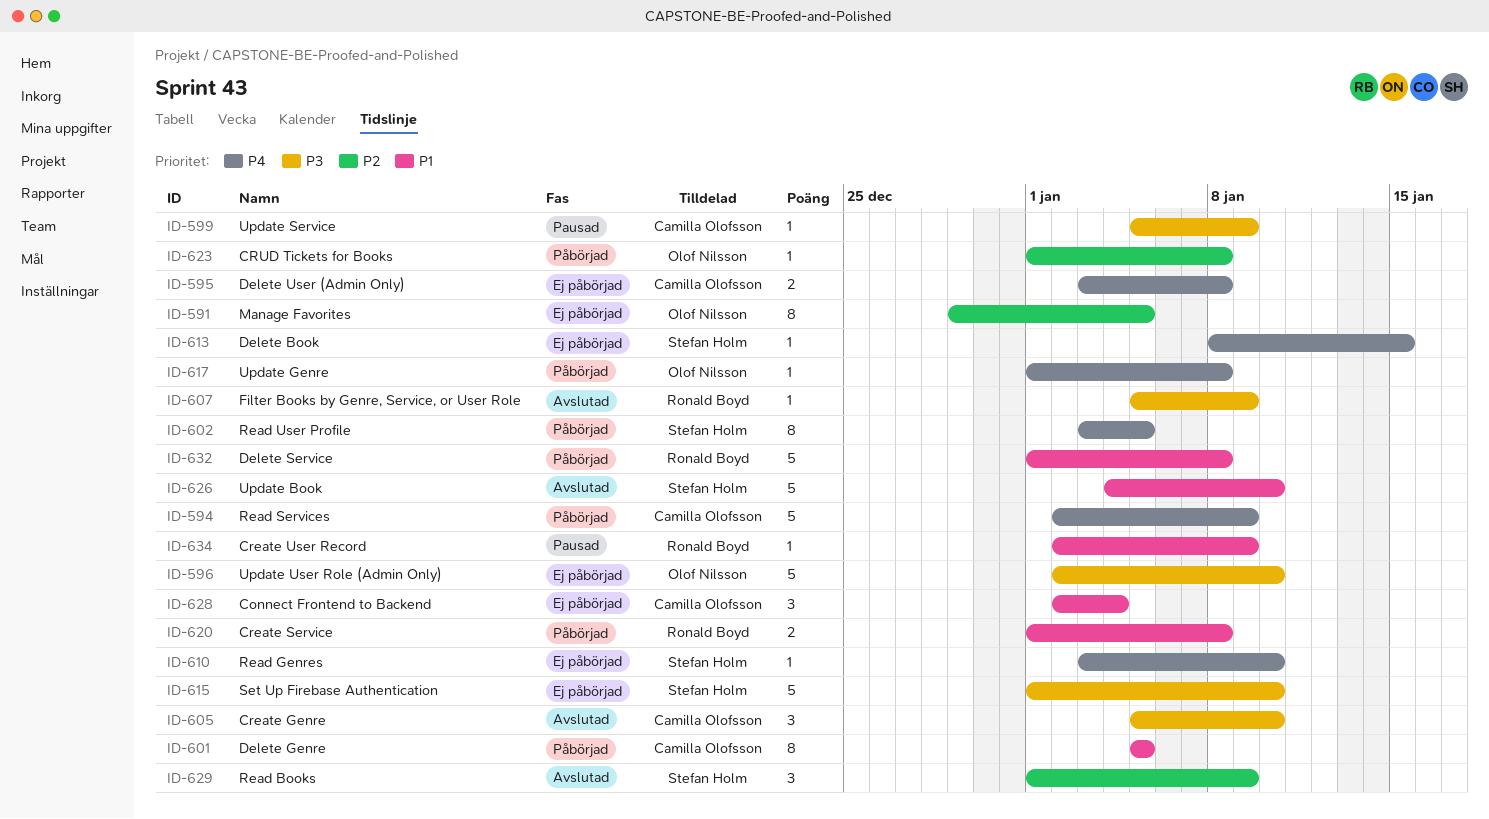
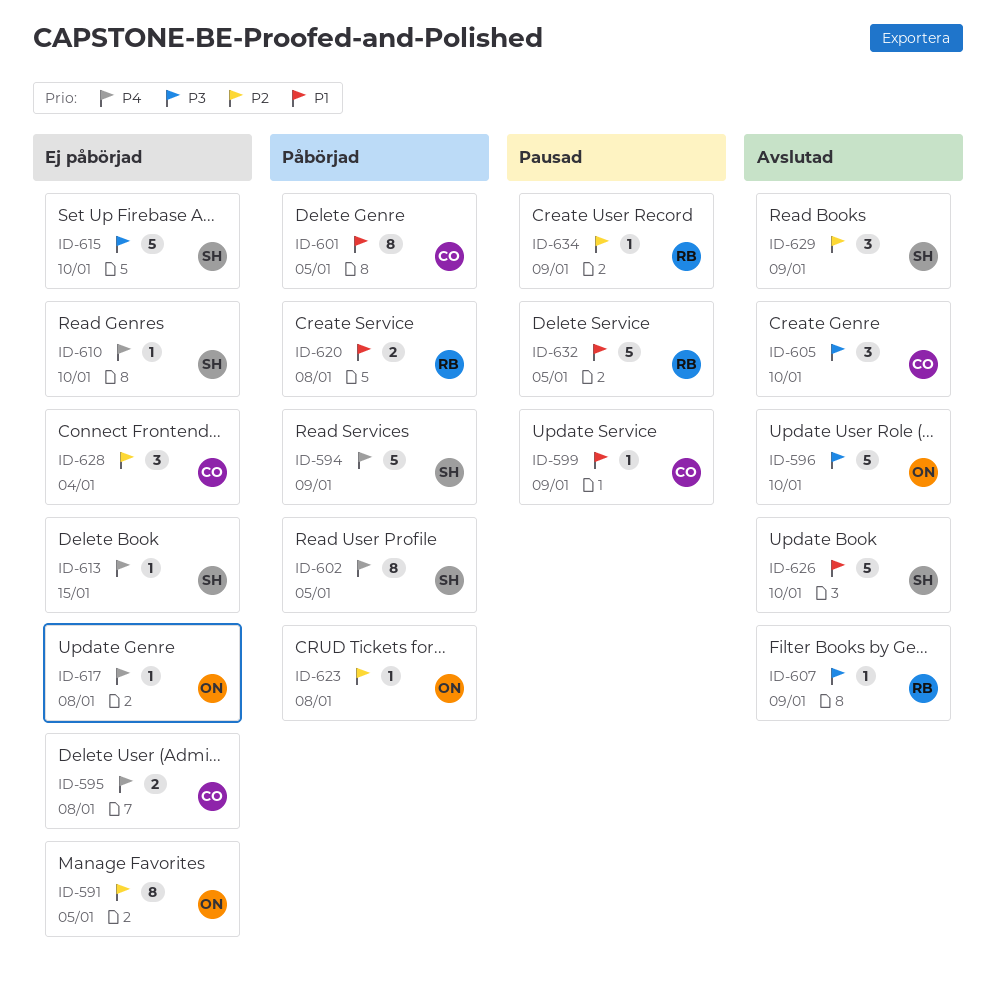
ID-594, owner: Camilla Olofsson -> Stefan Holm
ID-596, status: Ej påbörjad -> Avslutad
ID-599, priority: P3 -> P1
ID-617, status: Påbörjad -> Ej påbörjad
ID-628, priority: P1 -> P2
ID-632, status: Påbörjad -> Pausad
ID-632, due: Jan 8 -> Jan 5
ID-634, priority: P1 -> P2

